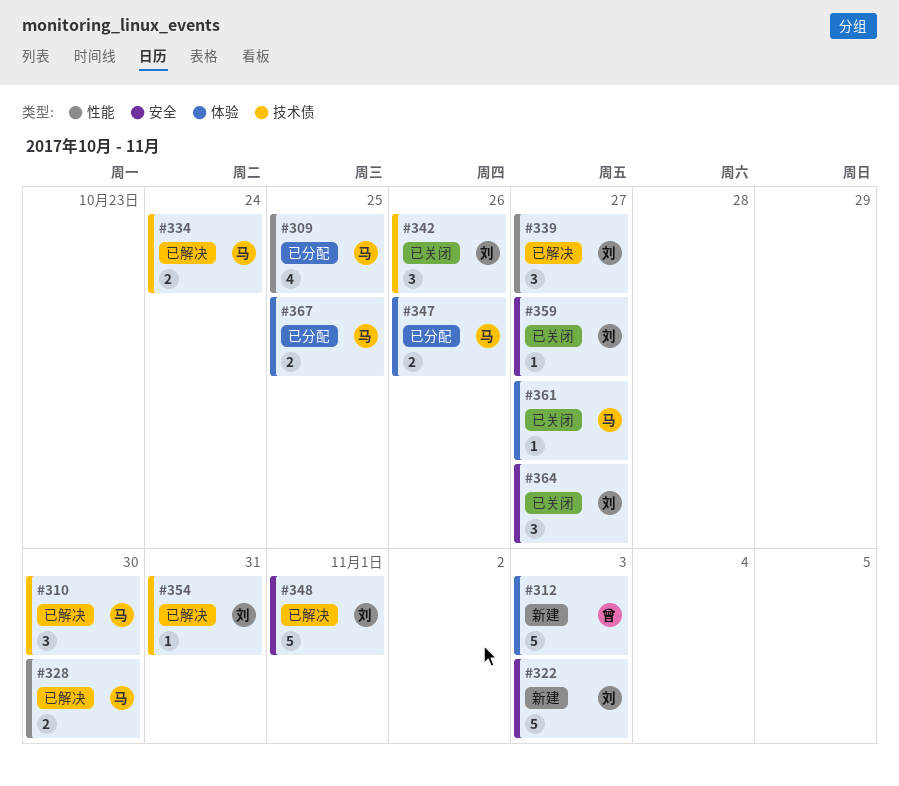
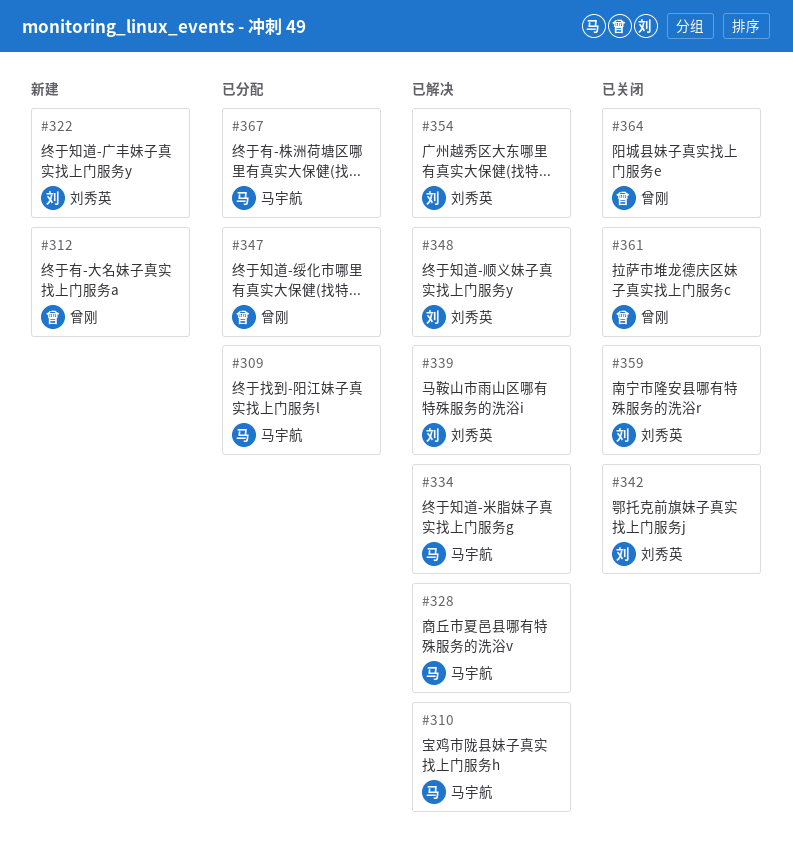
#347, owner: 马宇航 -> 曾刚
#361, owner: 马宇航 -> 曾刚
#364, owner: 刘秀英 -> 曾刚

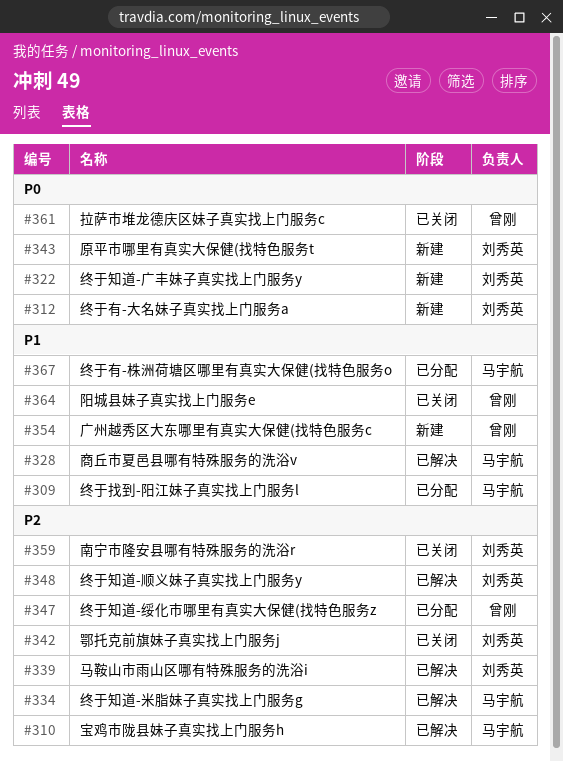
#312, owner: 曾刚 -> 刘秀英
#343: none -> present
#354, status: 已解决 -> 新建
#354, owner: 刘秀英 -> 曾刚

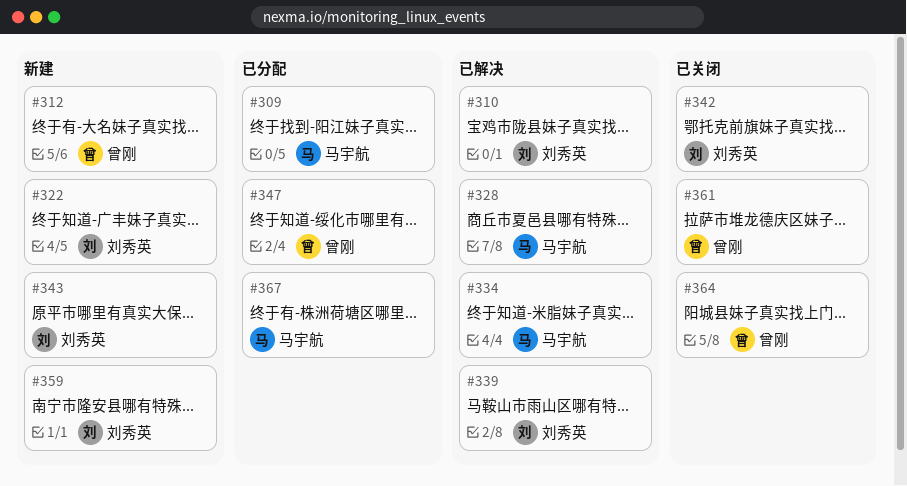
#310, owner: 马宇航 -> 刘秀英
#312, owner: 刘秀英 -> 曾刚
#348: present -> none
#354: present -> none
#359, status: 已关闭 -> 新建

